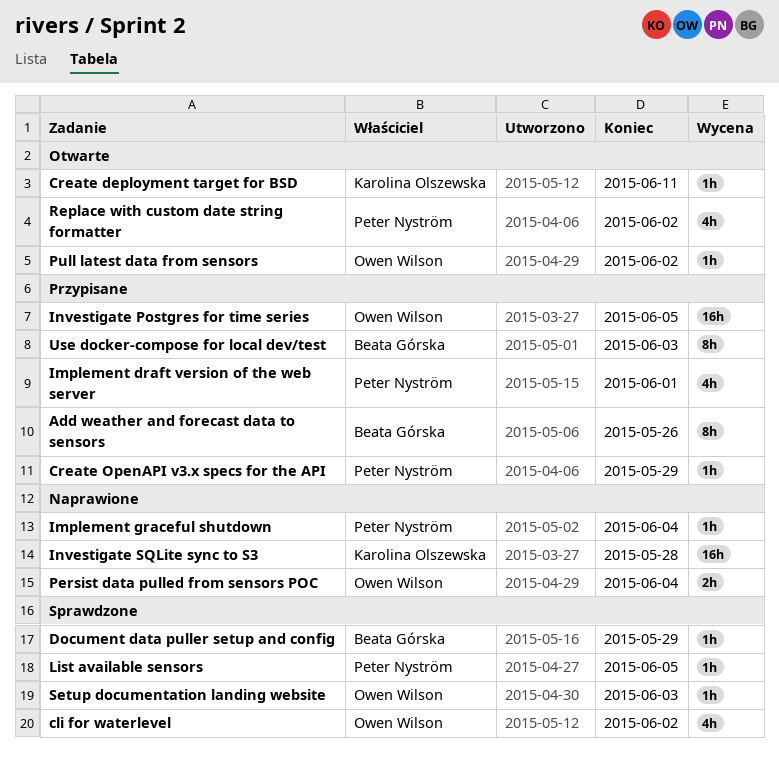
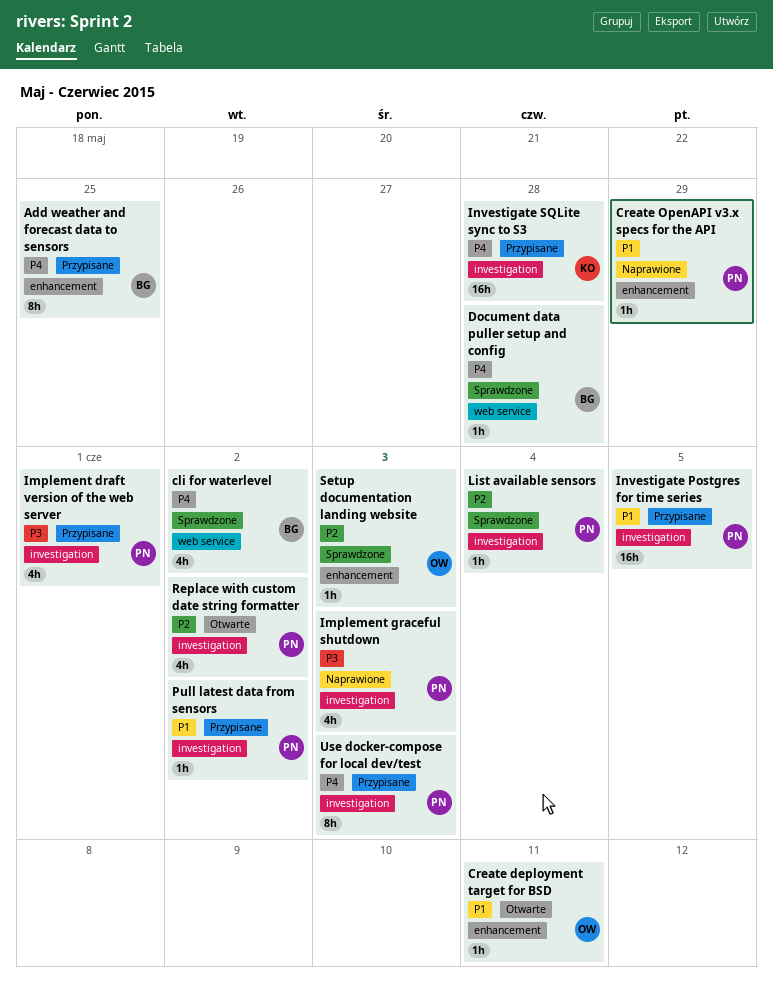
Add weather and forecast data to sensors, due: May 26 -> May 25
cli for waterlevel, owner: Owen Wilson -> Beata Górska
Create deployment target for BSD, owner: Karolina Olszewska -> Owen Wilson
Create OpenAPI v3.x specs for the API, status: Przypisane -> Naprawione
Document data puller setup and config, due: May 29 -> May 28
Implement graceful shutdown, estimate: 1h -> 4h
Implement graceful shutdown, due: Jun 4 -> Jun 3
Investigate Postgres for time series, owner: Owen Wilson -> Peter Nyström
Investigate SQLite sync to S3, status: Naprawione -> Przypisane
List available sensors, due: Jun 5 -> Jun 4
Persist data pulled from sensors POC: present -> none
Pull latest data from sensors, status: Otwarte -> Przypisane
Pull latest data from sensors, owner: Owen Wilson -> Peter Nyström
Use docker-compose for local dev/test, owner: Beata Górska -> Peter Nyström

